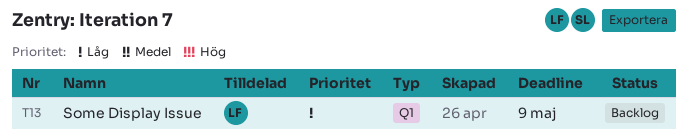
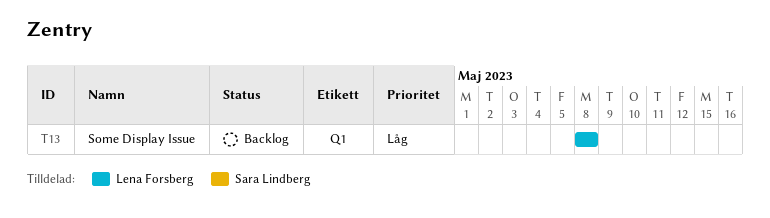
T13, due: May 9 -> May 8

